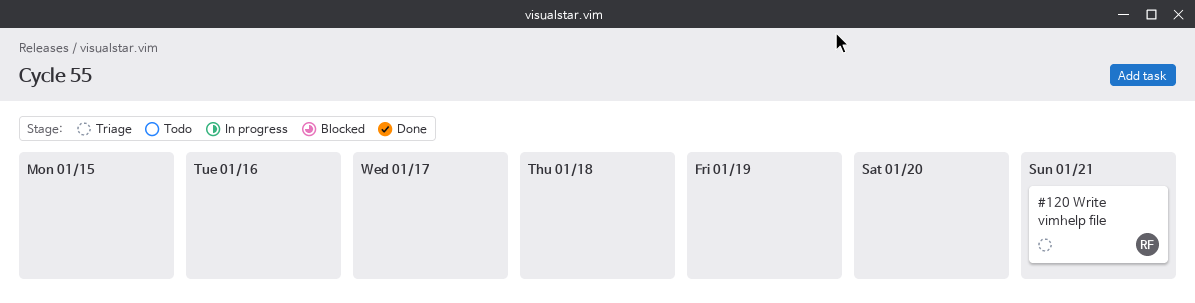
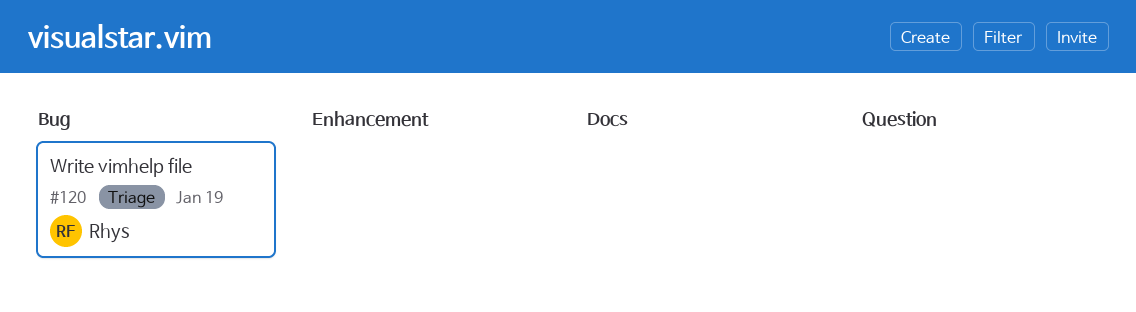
#120, due: Jan 21 -> Jan 19

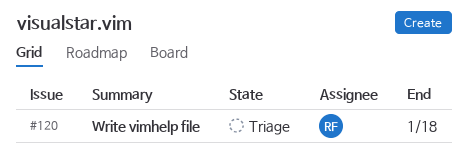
#120, due: Jan 19 -> Jan 18

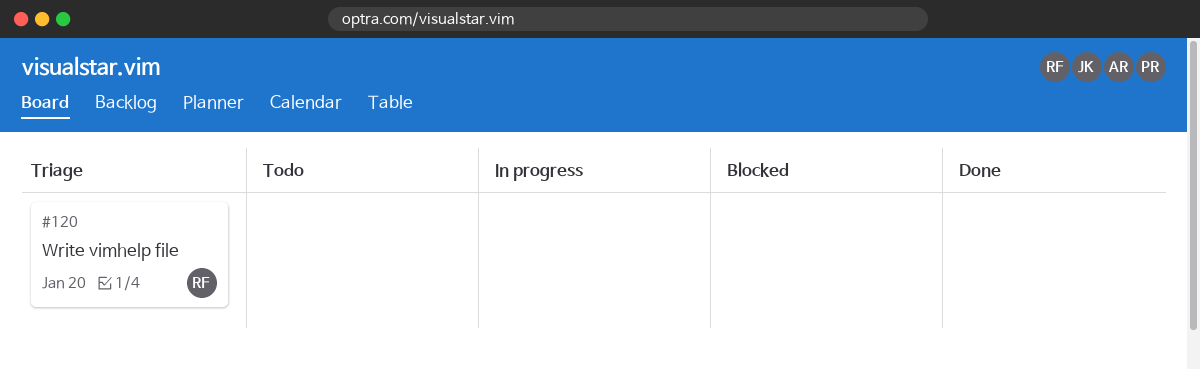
#120, due: Jan 18 -> Jan 20

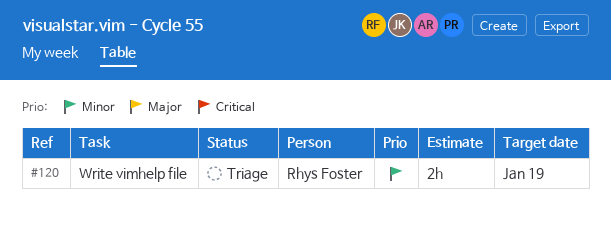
#120, due: Jan 20 -> Jan 19

